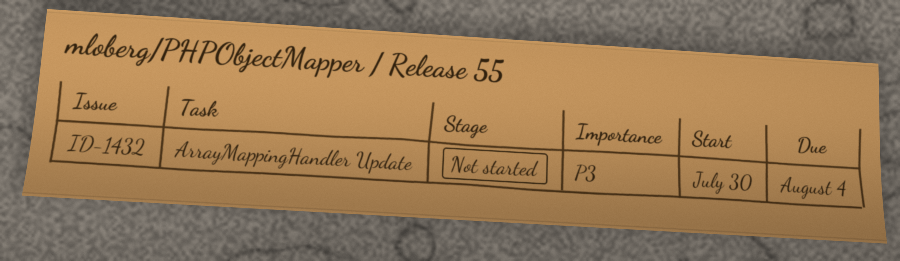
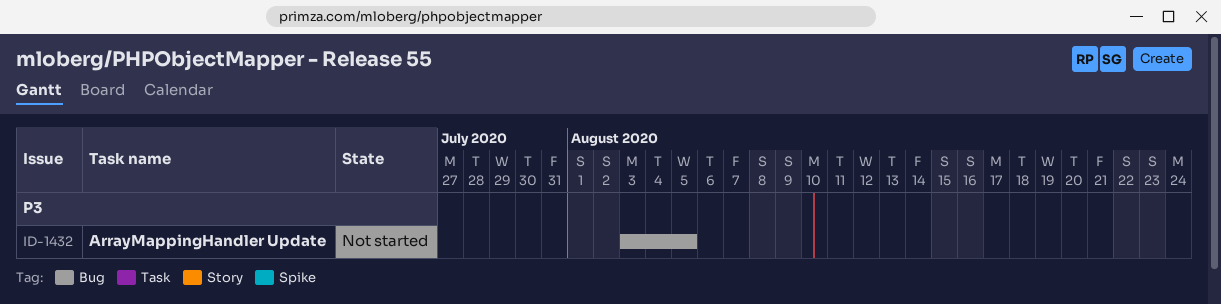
ID-1432, start: Jul 30 -> Aug 3
ID-1432, due: Aug 4 -> Aug 5

